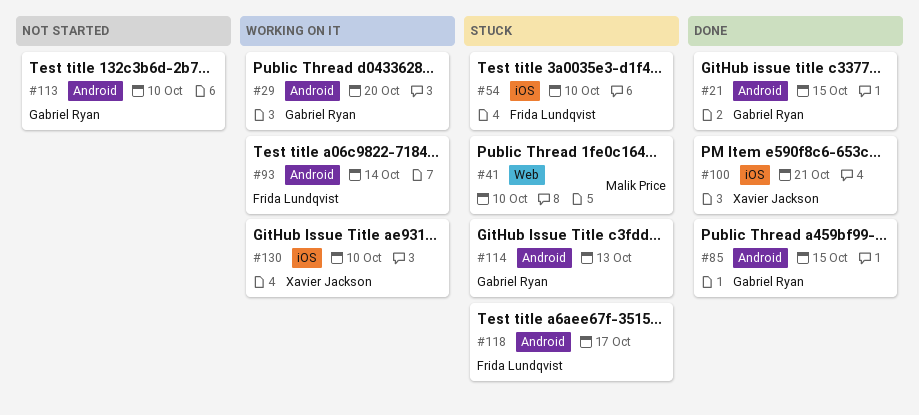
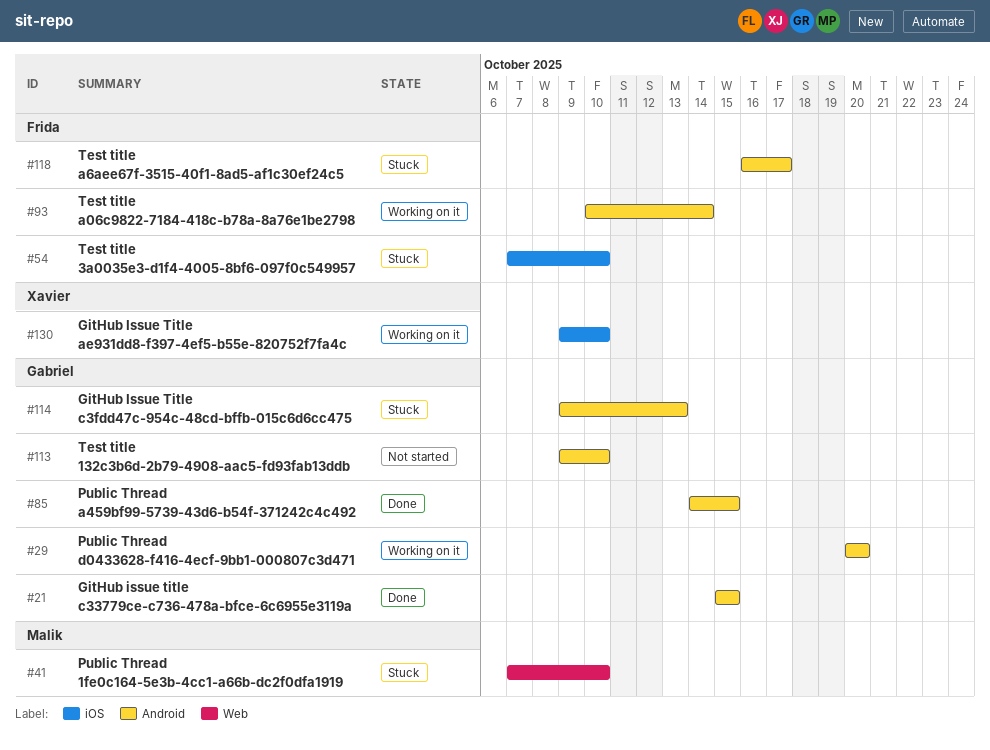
#100: present -> none

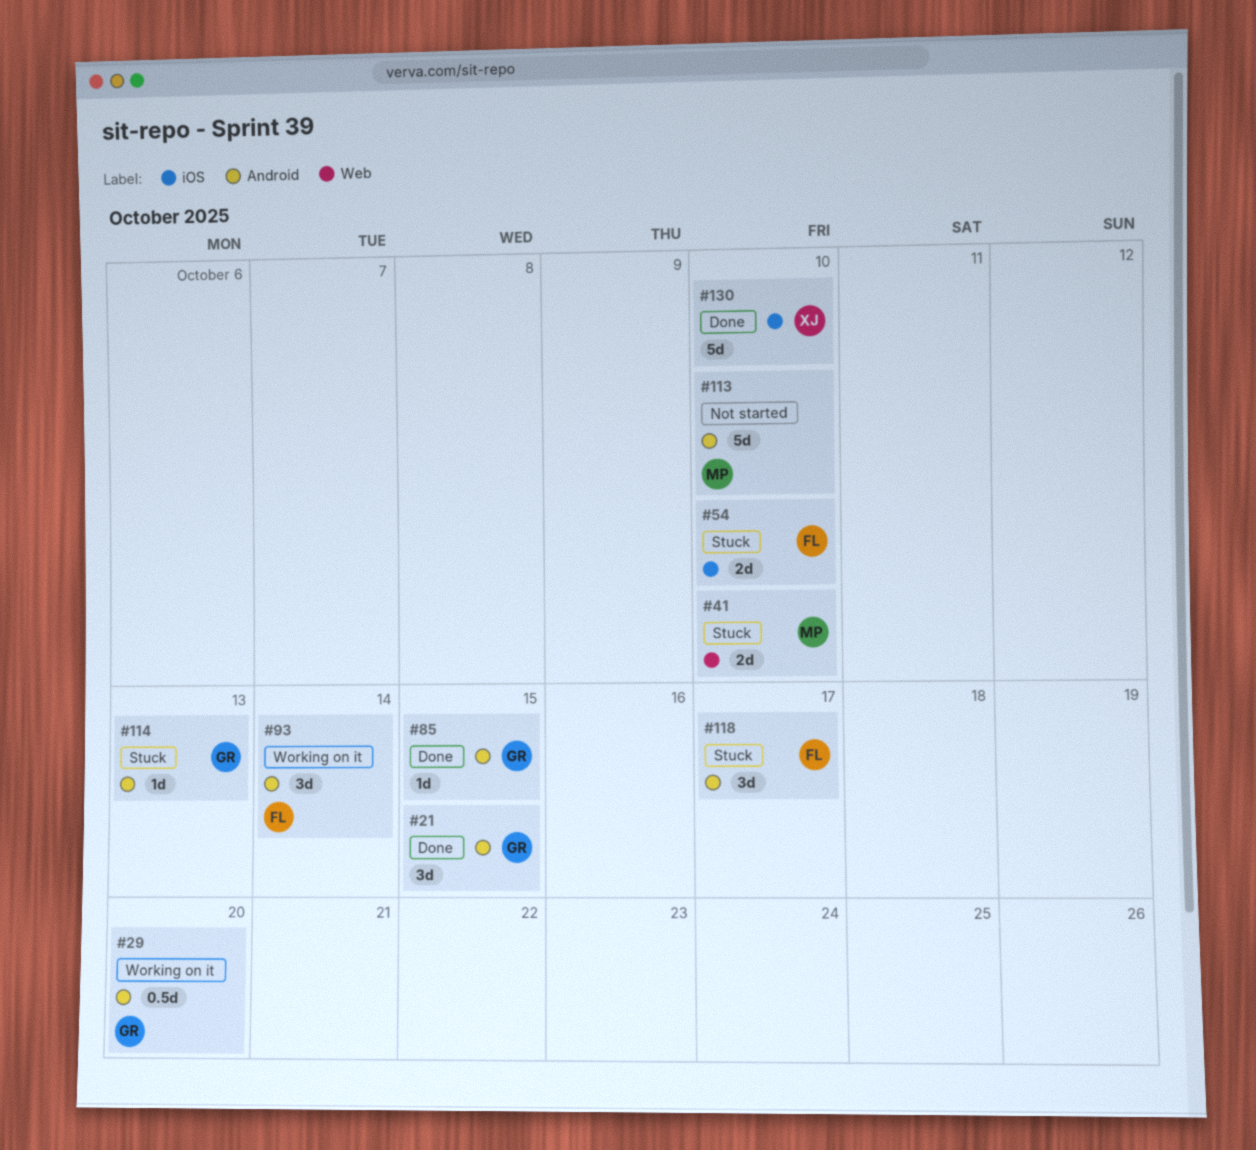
#113, owner: Gabriel -> Malik
#130, status: Working on it -> Done

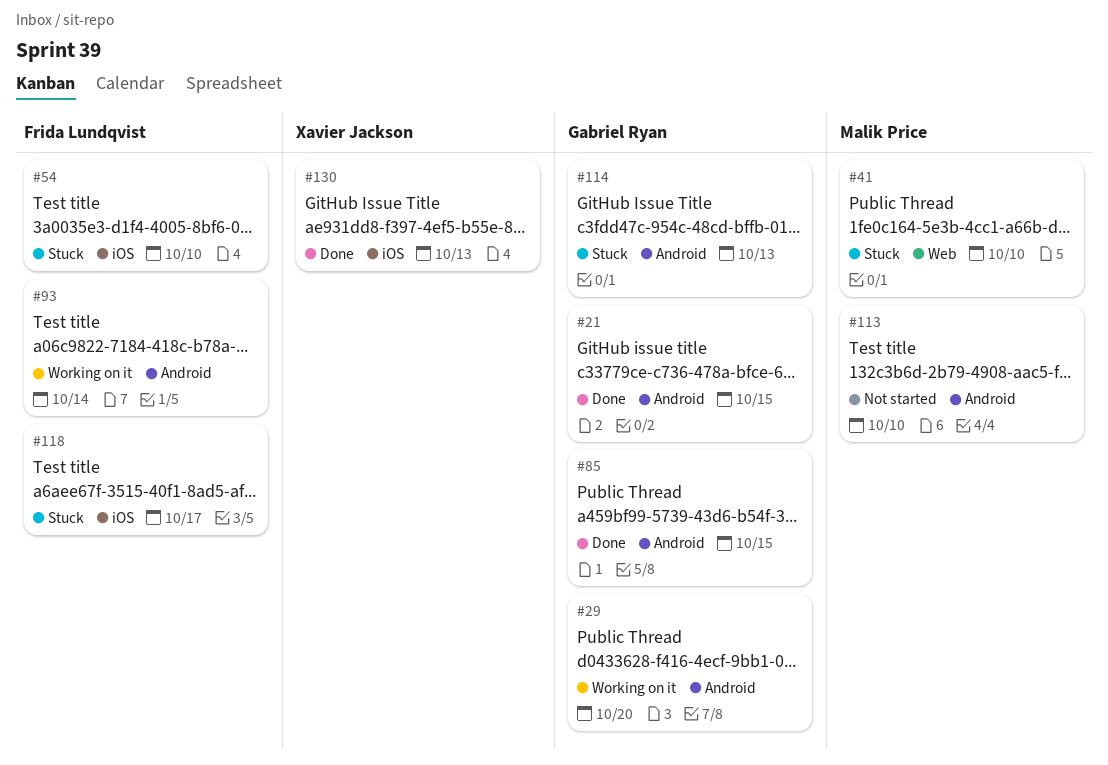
#118, label: Android -> iOS
#130, due: Oct 10 -> Oct 13

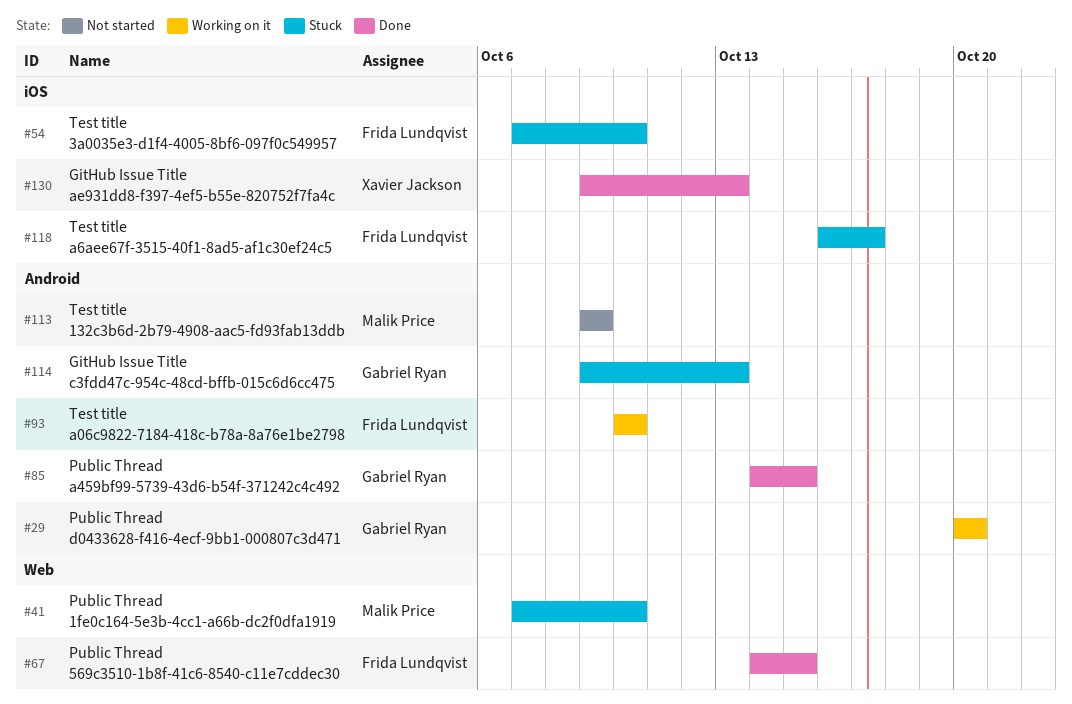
#21: present -> none
#67: none -> present
#93, due: Oct 14 -> Oct 10
#113, due: Oct 10 -> Oct 9

